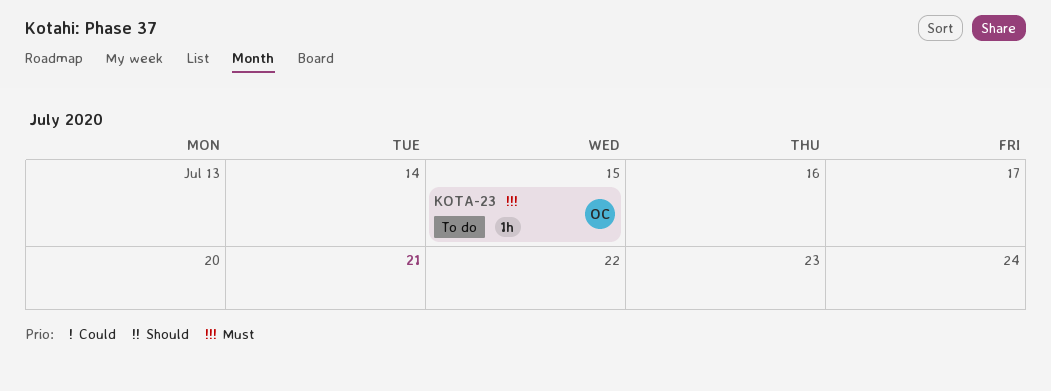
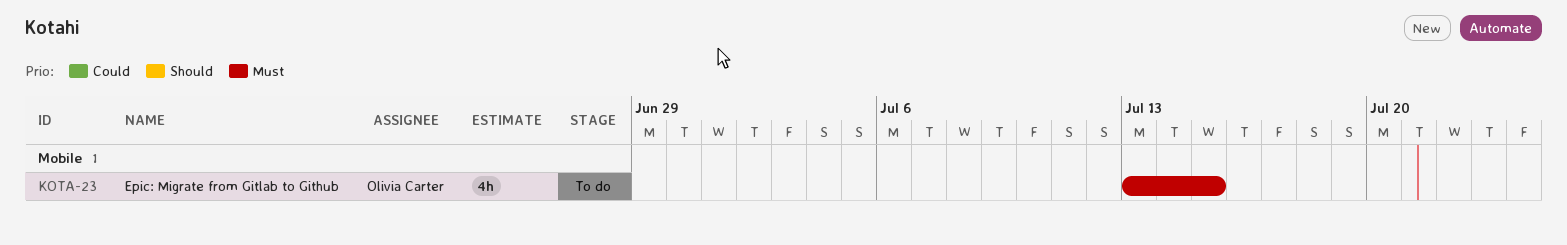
KOTA-23, estimate: 1h -> 4h

